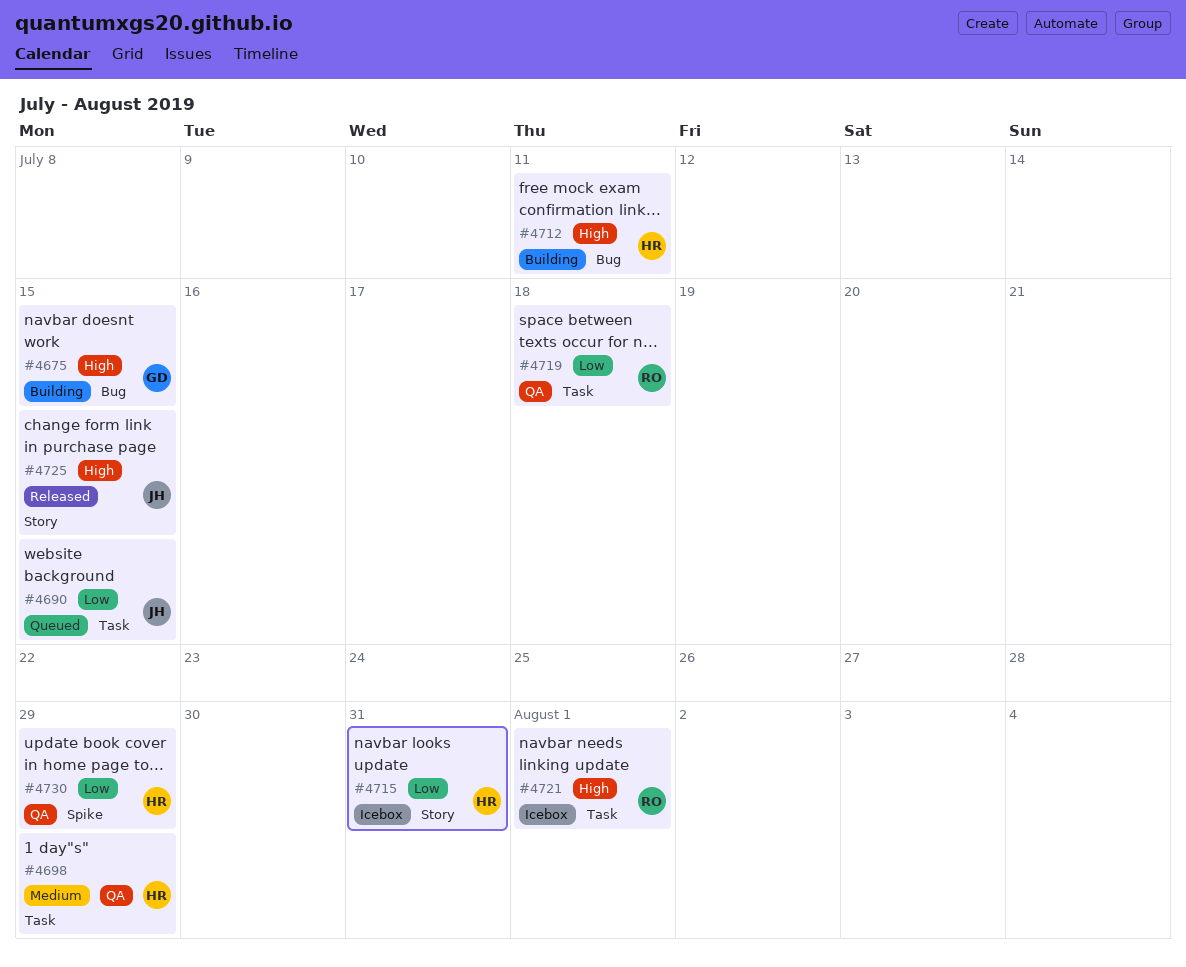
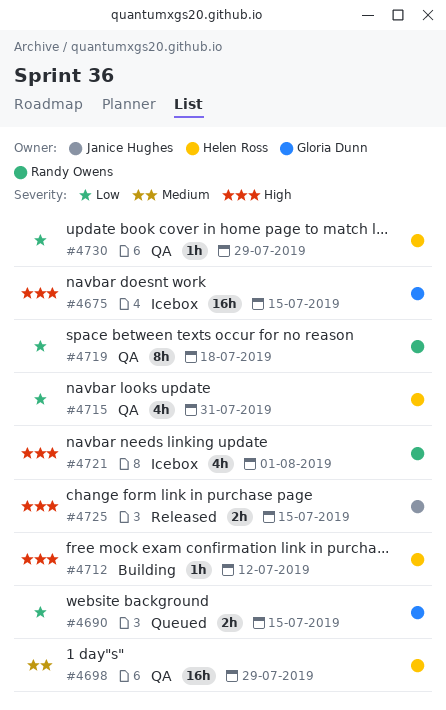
#4675, status: Building -> Icebox
#4690, owner: Janice Hughes -> Gloria Dunn
#4712, due: Jul 11 -> Jul 12
#4715, status: Icebox -> QA

